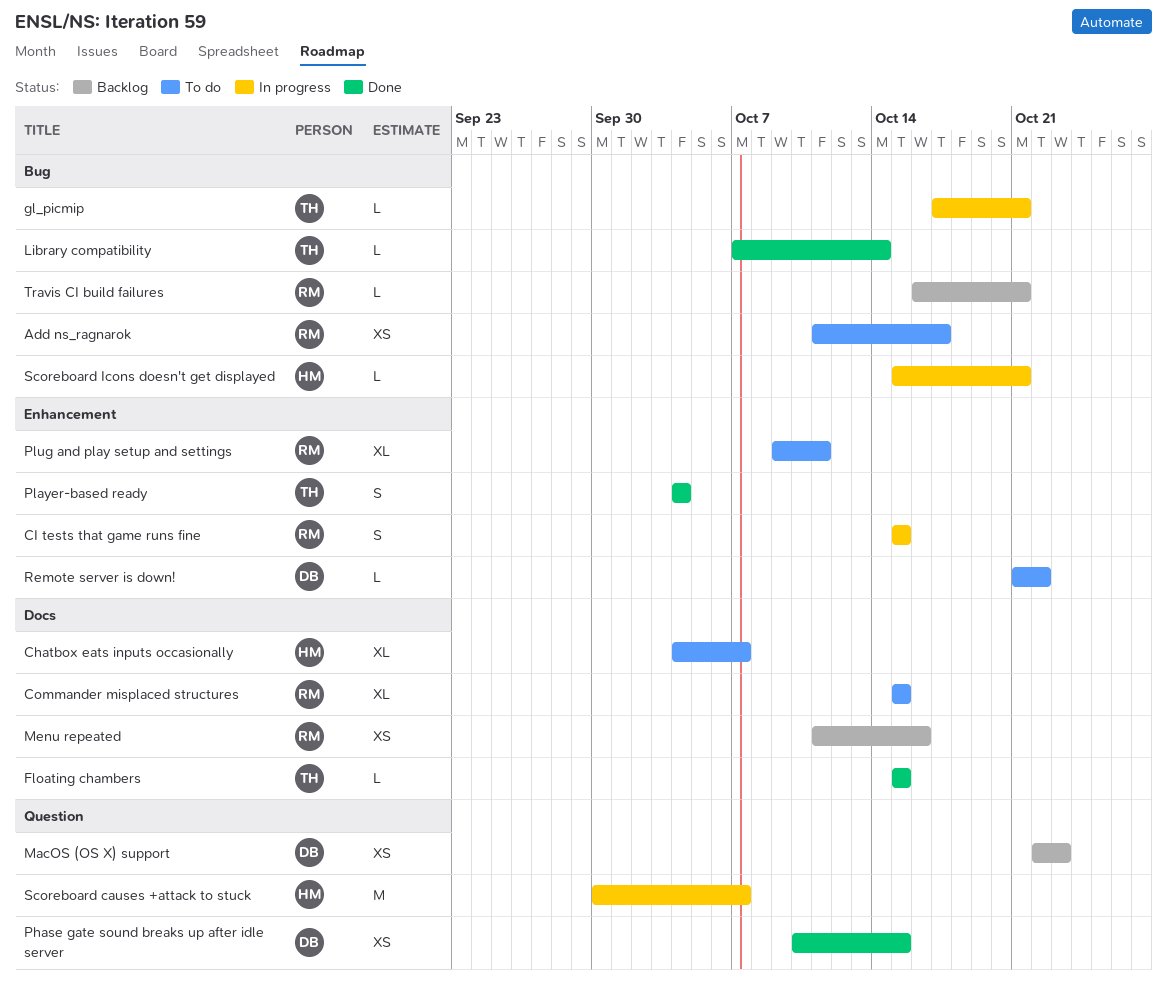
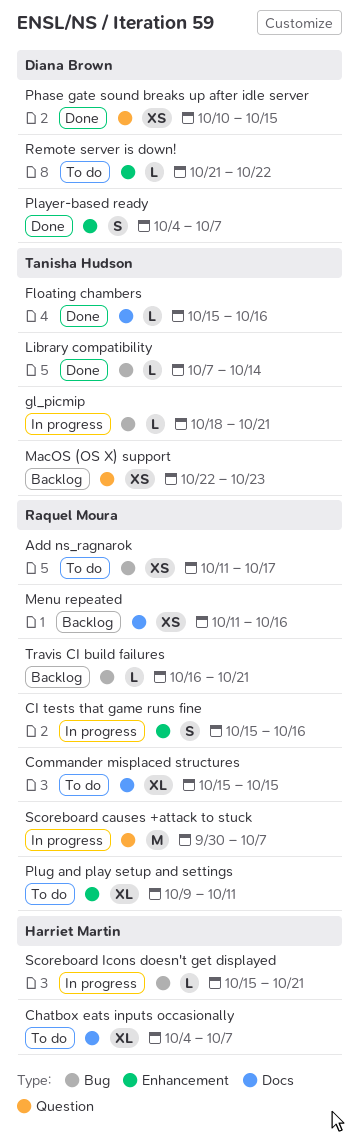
CI tests that game runs fine, due: Oct 15 -> Oct 16
Floating chambers, due: Oct 15 -> Oct 16
gl_picmip, start: Oct 17 -> Oct 18
MacOS (OS X) support, owner: Diana Brown -> Tanisha Hudson
Player-based ready, owner: Tanisha Hudson -> Diana Brown
Player-based ready, due: Oct 4 -> Oct 7
Scoreboard causes +attack to stuck, owner: Harriet Martin -> Raquel Moura

